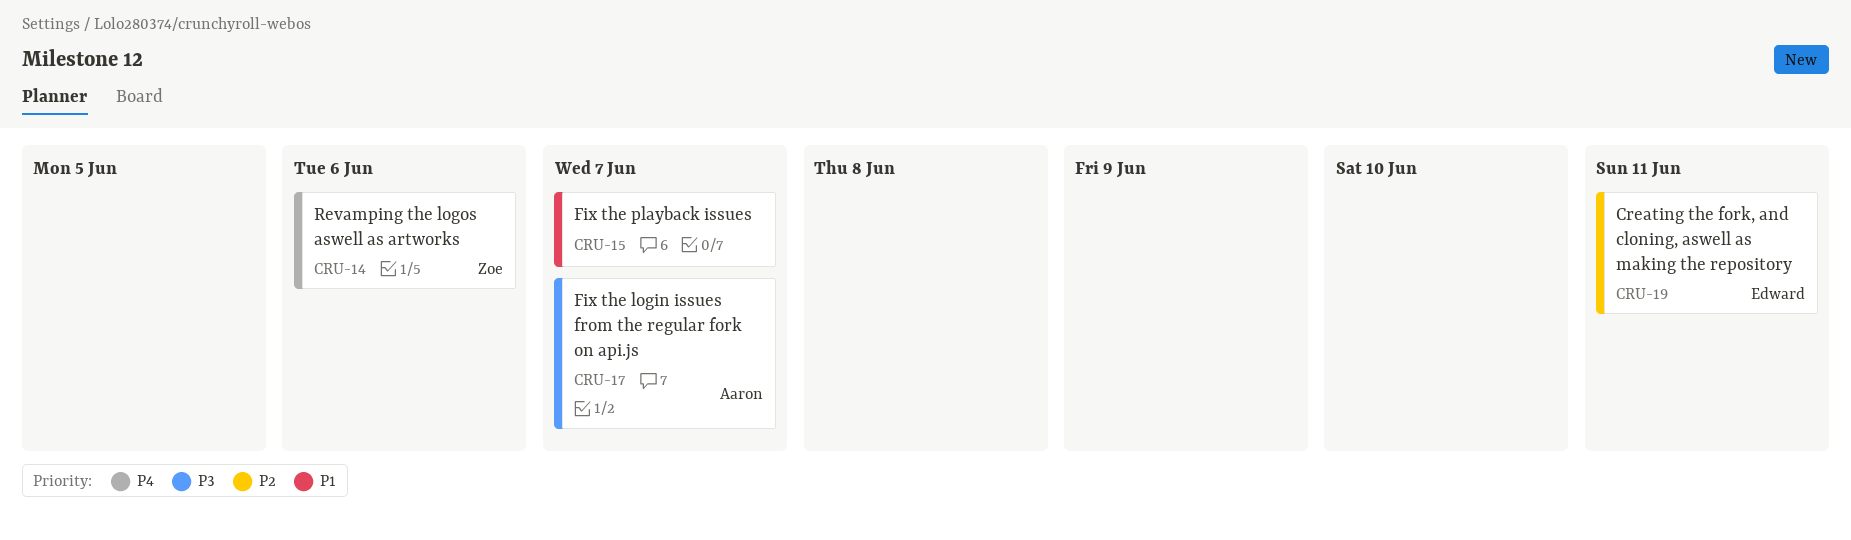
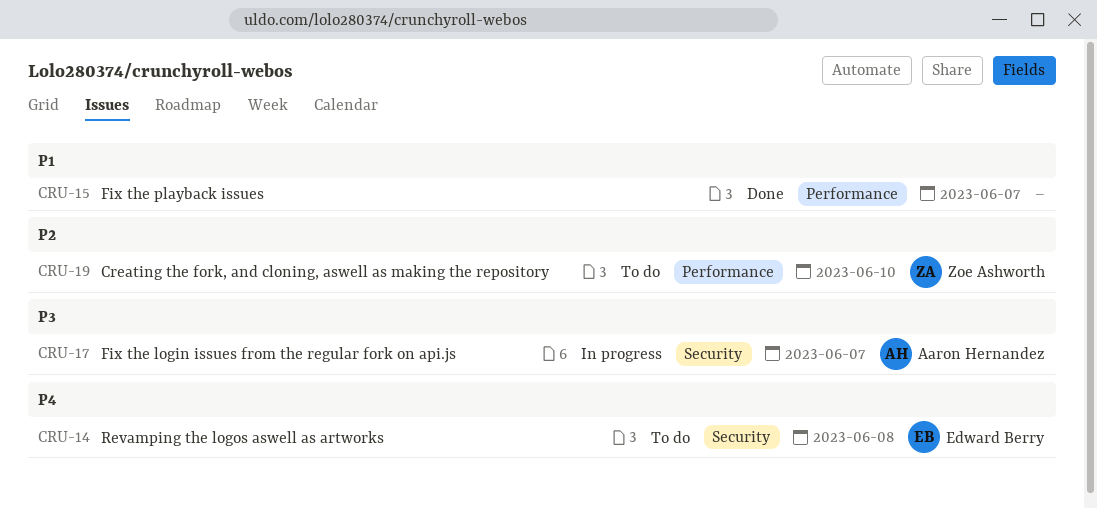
CRU-14, owner: Zoe Ashworth -> Edward Berry
CRU-14, due: Jun 6 -> Jun 8
CRU-19, owner: Edward Berry -> Zoe Ashworth
CRU-19, due: Jun 11 -> Jun 10

